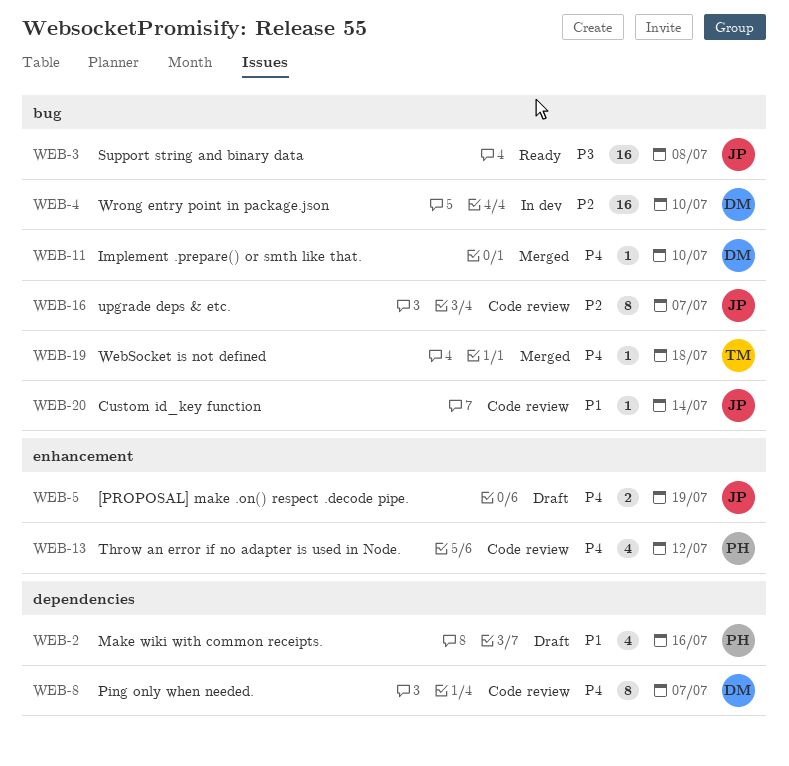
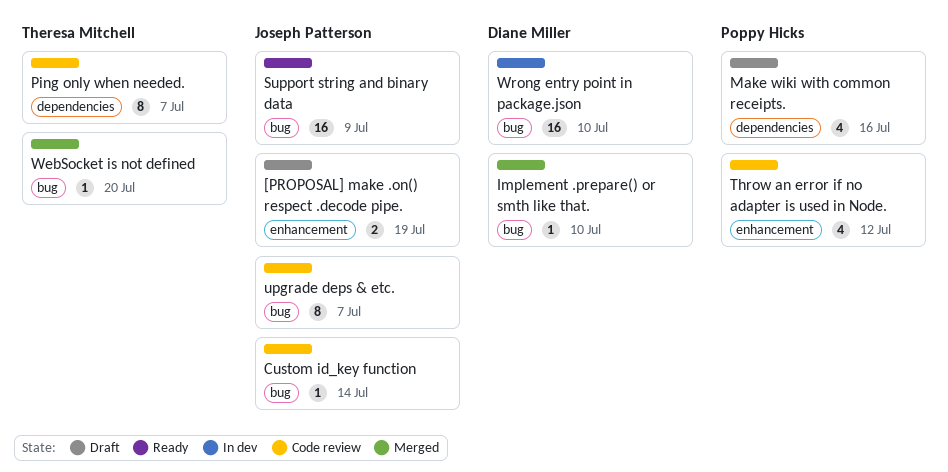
Ping only when needed., owner: Diane Miller -> Theresa Mitchell
Support string and binary data, due: Jul 8 -> Jul 9
WebSocket is not defined, due: Jul 18 -> Jul 20

